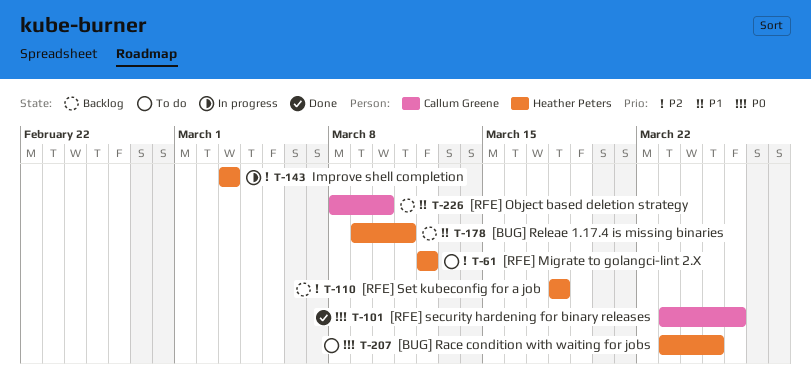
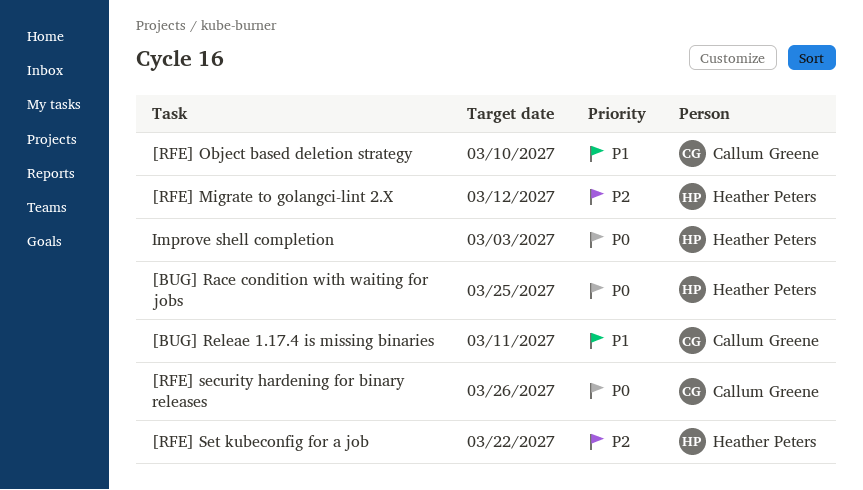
[BUG] Releae 1.17.4 is missing binaries, owner: Heather Peters -> Callum Greene
[RFE] Set kubeconfig for a job, due: Mar 18 -> Mar 22
Improve shell completion, priority: P2 -> P0

